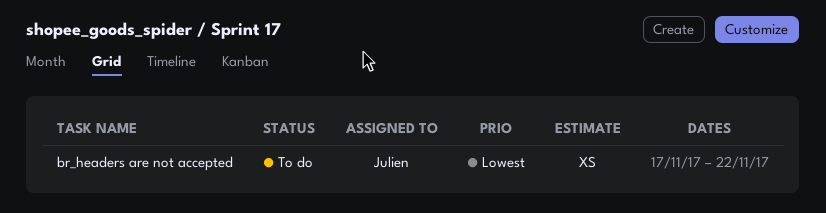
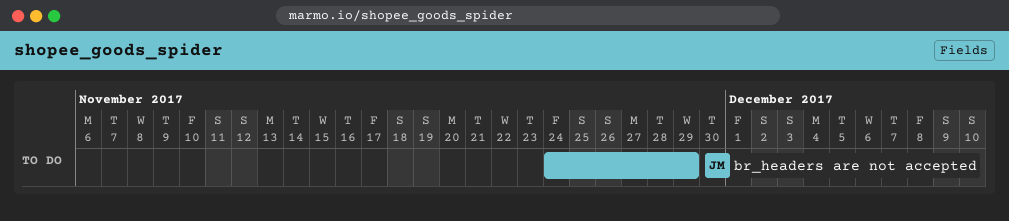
br_headers are not accepted, start: Nov 17 -> Nov 24
br_headers are not accepted, due: Nov 22 -> Nov 29

